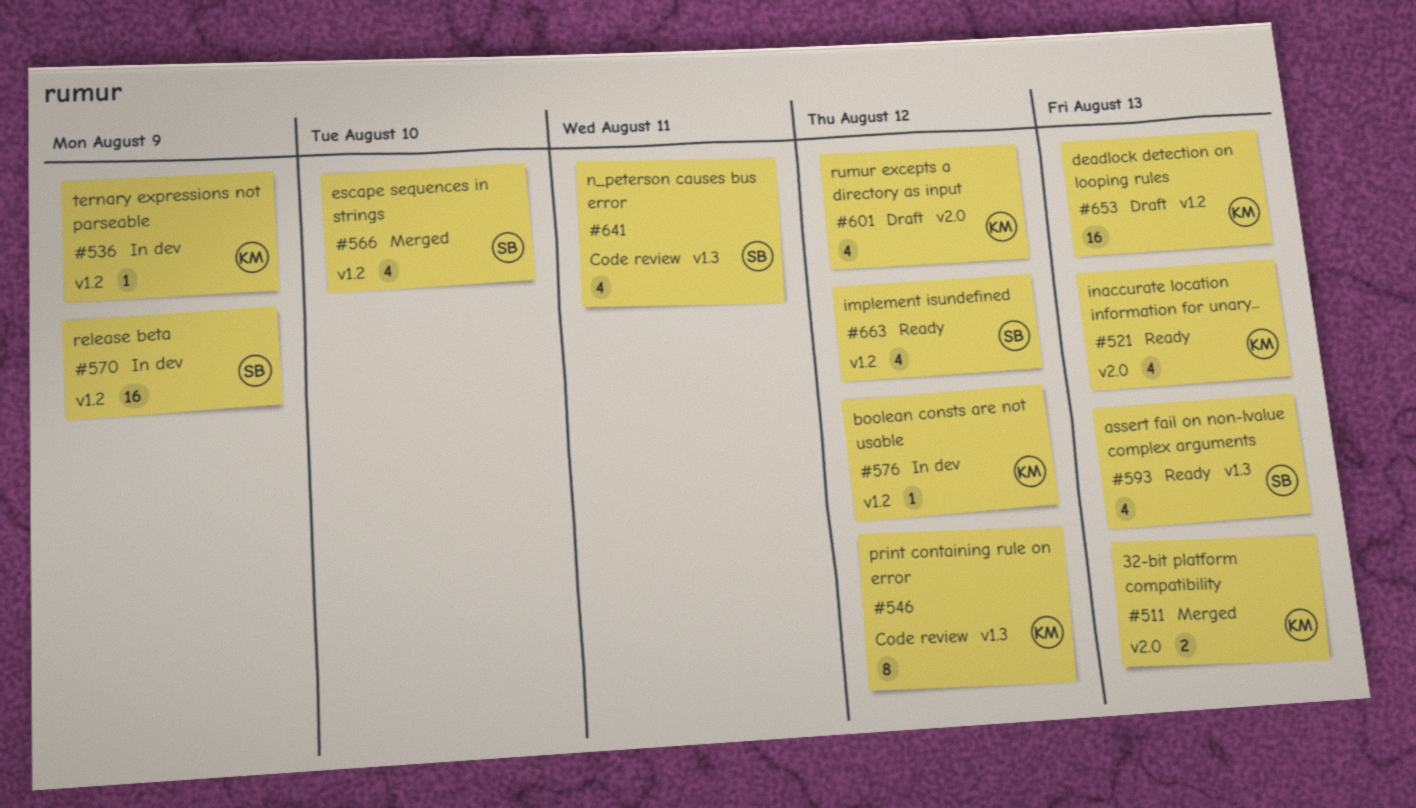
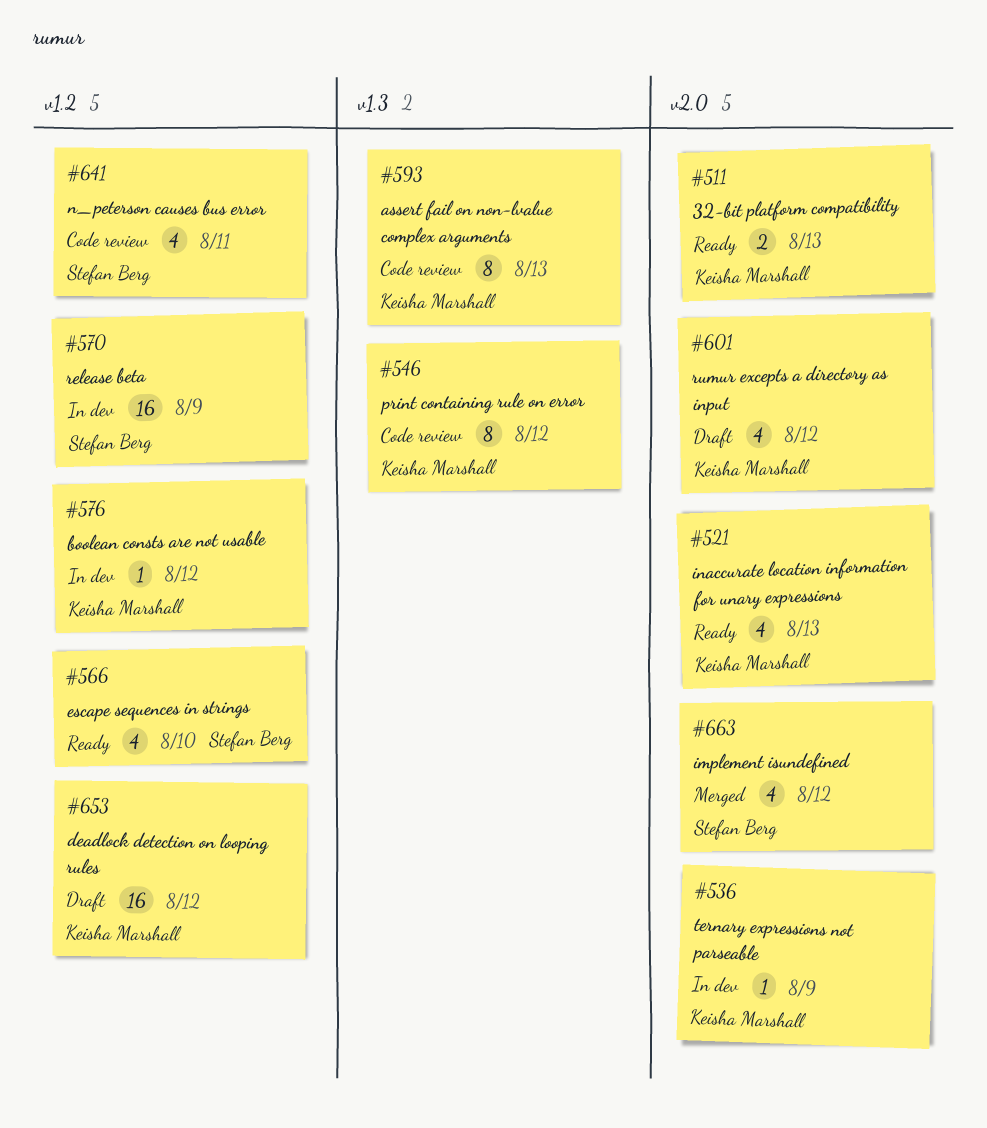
#511, status: Merged -> Ready
#536, label: v1.2 -> v2.0
#566, status: Merged -> Ready
#593, status: Ready -> Code review
#593, owner: Stefan Berg -> Keisha Marshall
#593, estimate: 4 -> 8
#641, label: v1.3 -> v1.2
#653, due: Aug 13 -> Aug 12
#663, status: Ready -> Merged
#663, label: v1.2 -> v2.0

